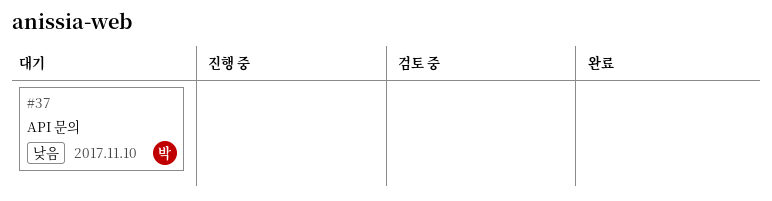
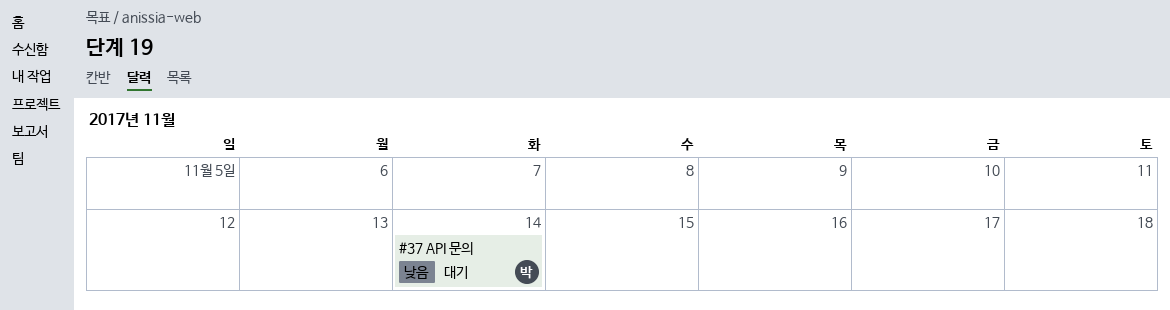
#37, due: Nov 10 -> Nov 14

